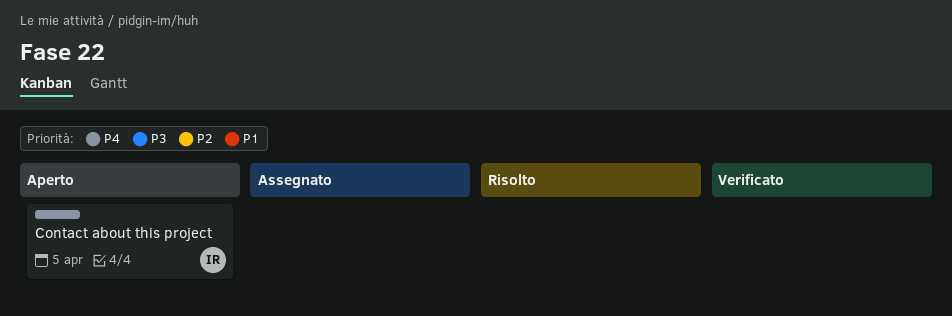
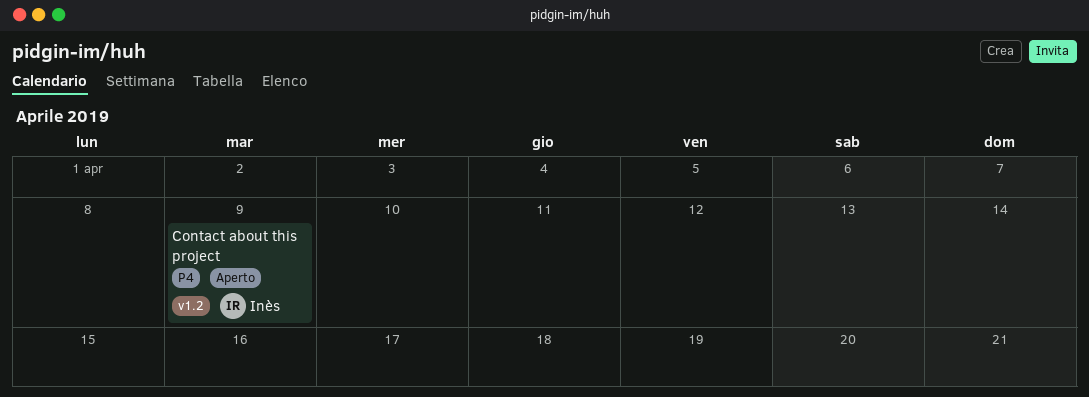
Contact about this project, due: Apr 5 -> Apr 9

